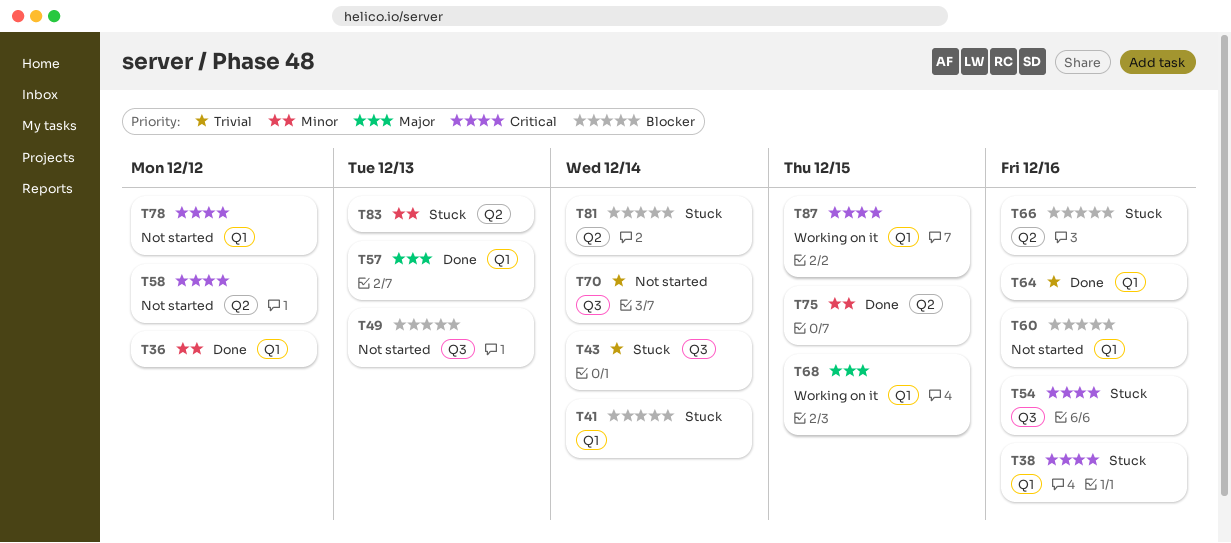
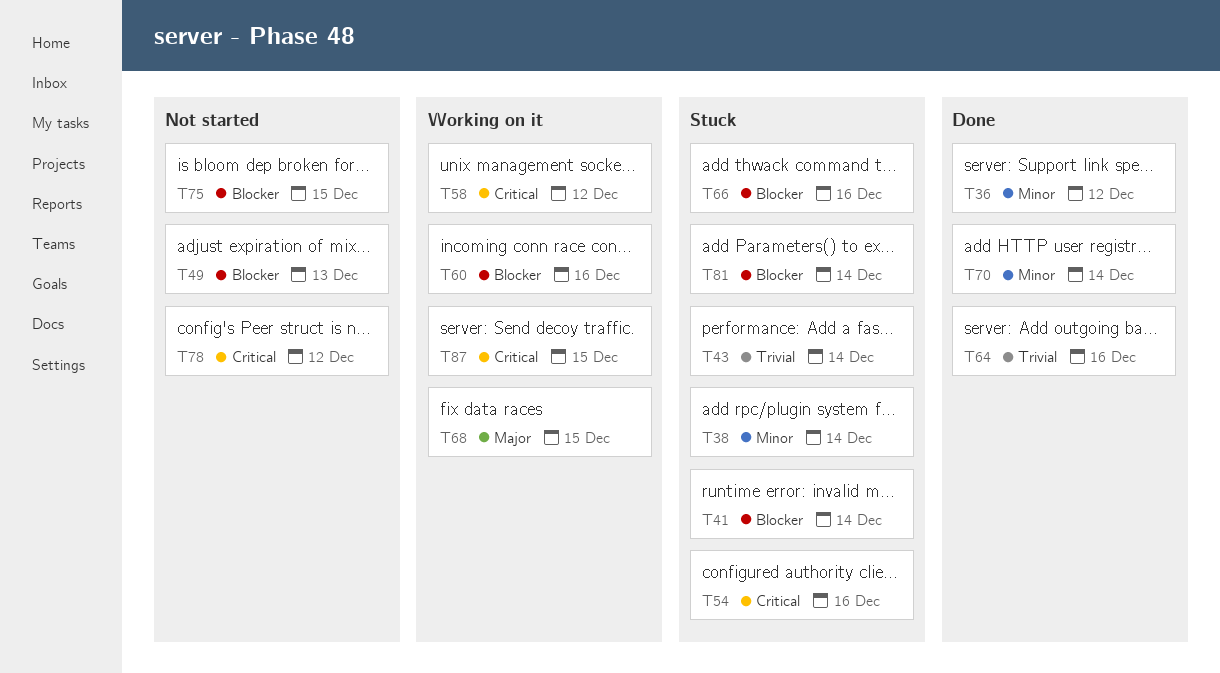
T38, priority: Critical -> Minor
T38, due: Dec 16 -> Dec 14
T57: present -> none
T58, status: Not started -> Working on it
T60, status: Not started -> Working on it
T70, status: Not started -> Done
T70, priority: Trivial -> Minor
T75, status: Done -> Not started
T75, priority: Minor -> Blocker
T83: present -> none

